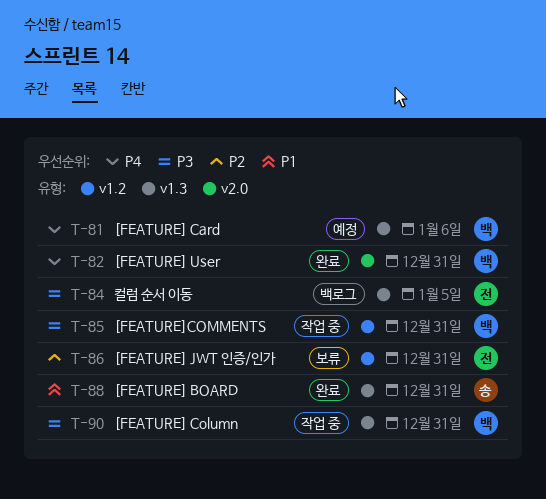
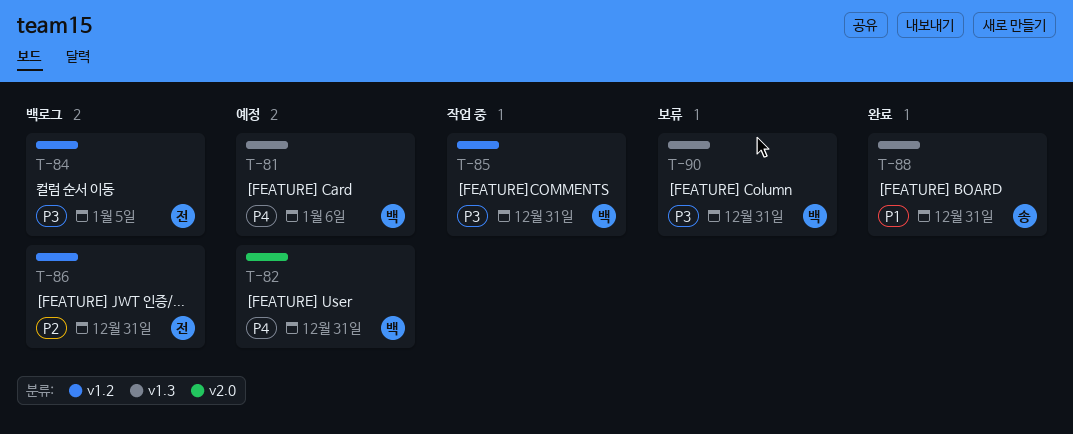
T-82, status: 완료 -> 예정
T-84, label: v1.3 -> v1.2
T-86, status: 보류 -> 백로그
T-90, status: 작업 중 -> 보류

